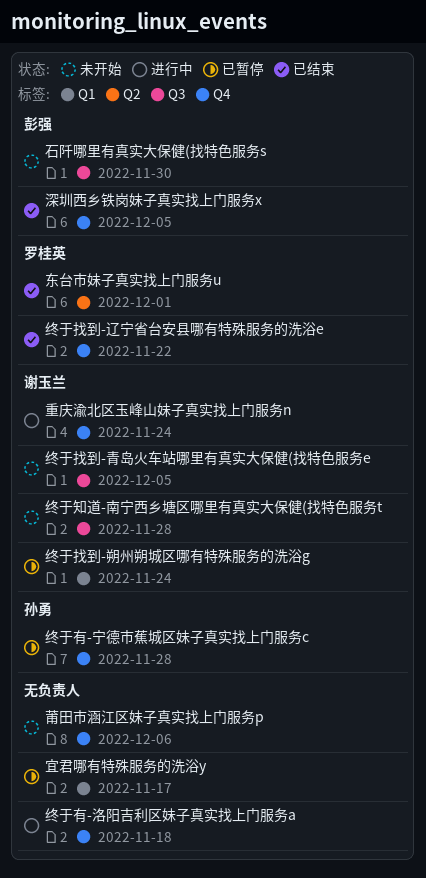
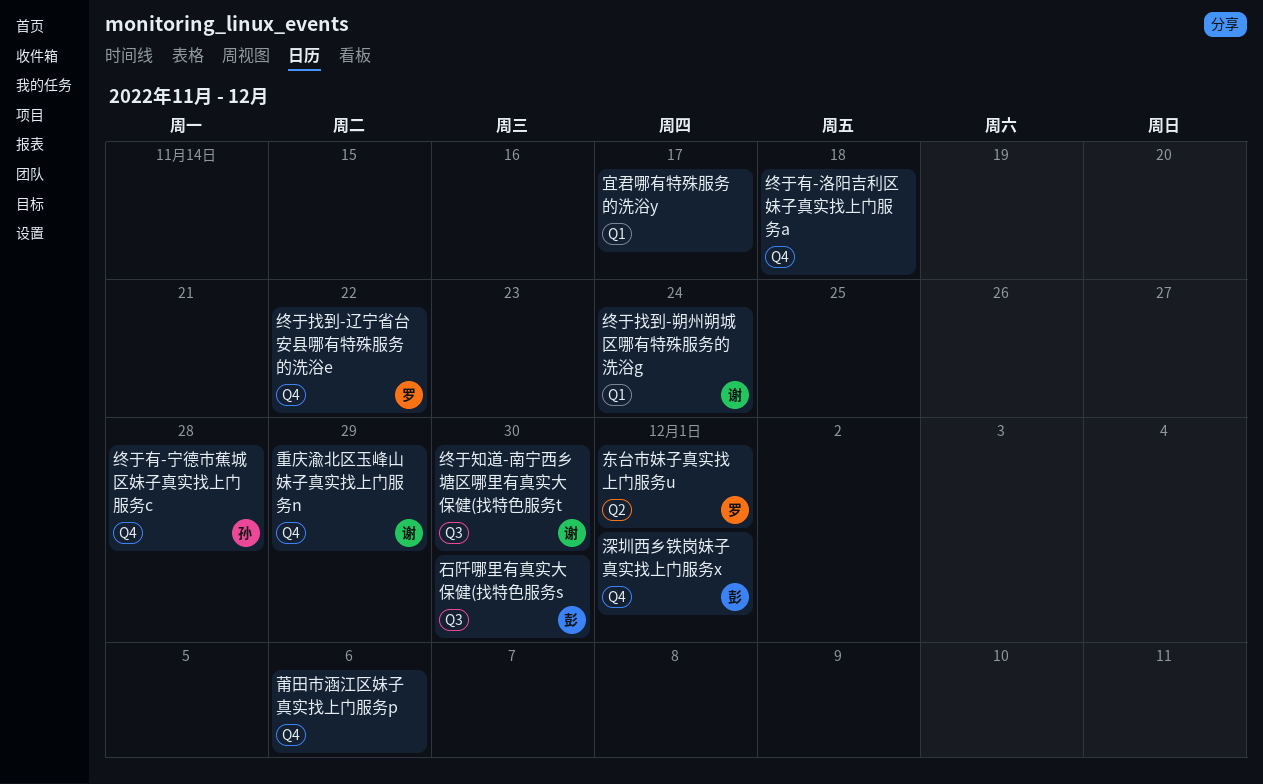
深圳西乡铁岗妹子真实找上门服务x, due: Dec 5 -> Dec 1
终于找到-青岛火车站哪里有真实大保健(找特色服务e: present -> none
终于知道-南宁西乡塘区哪里有真实大保健(找特色服务t, due: Nov 28 -> Nov 30
重庆渝北区玉峰山妹子真实找上门服务n, due: Nov 24 -> Nov 29

